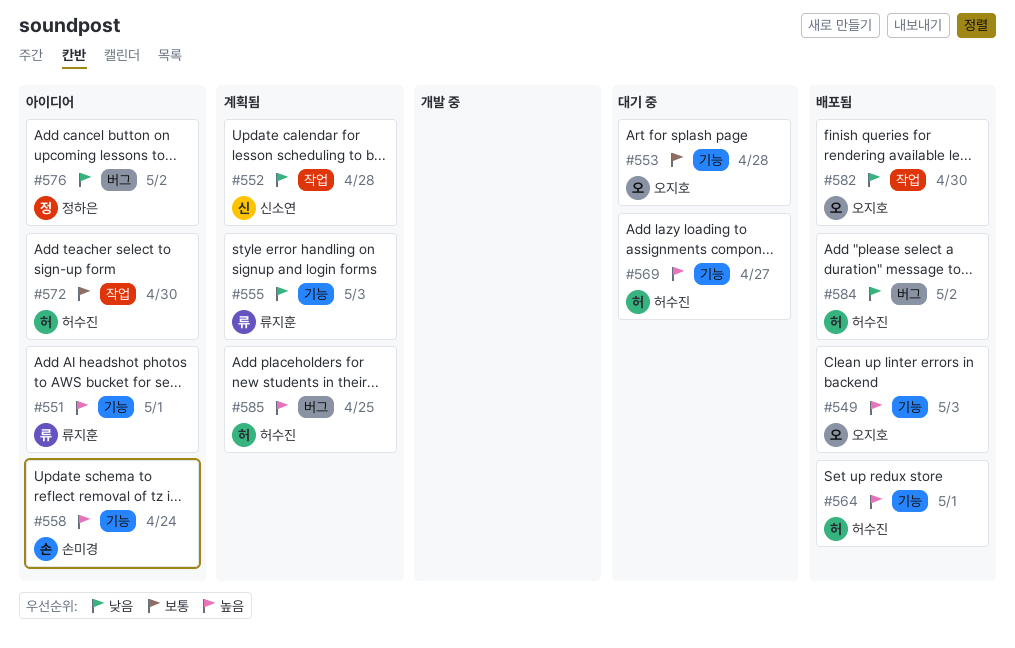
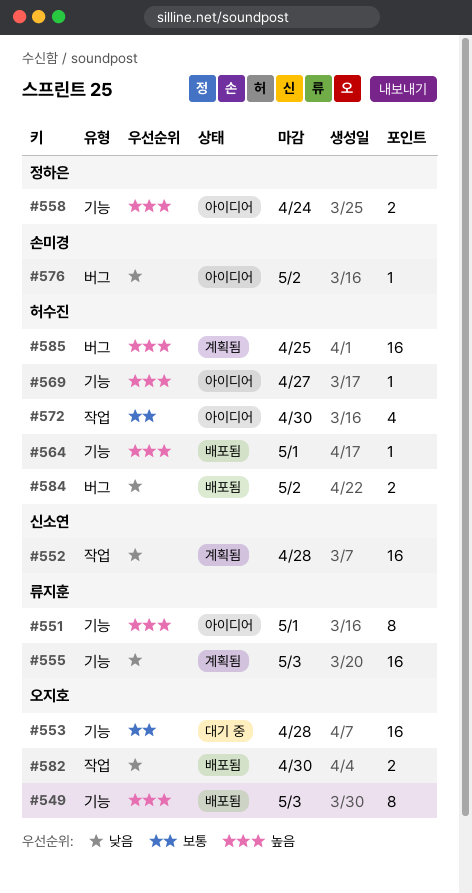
#558, owner: 손미경 -> 정하은
#569, status: 대기 중 -> 아이디어
#576, owner: 정하은 -> 손미경

